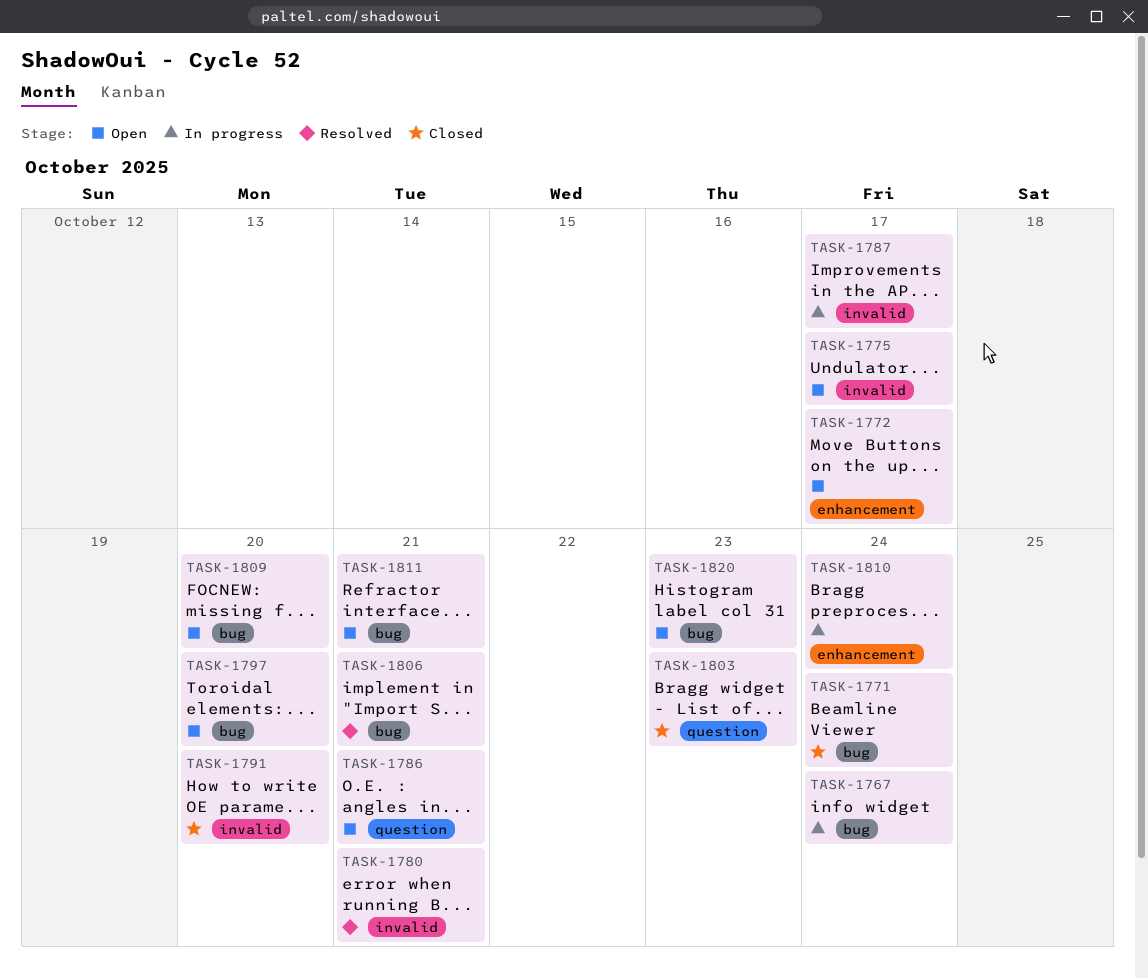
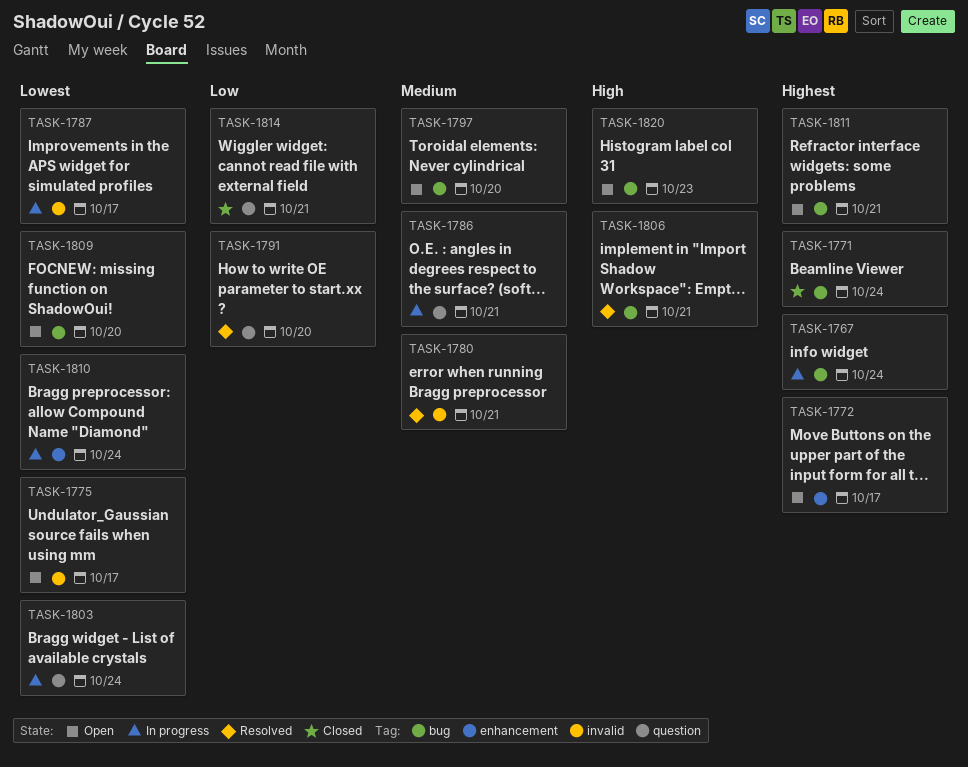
TASK-1786, status: Open -> In progress
TASK-1791, status: Closed -> Resolved
TASK-1791, label: invalid -> question
TASK-1803, status: Closed -> In progress
TASK-1803, due: Oct 23 -> Oct 24
TASK-1814: none -> present

